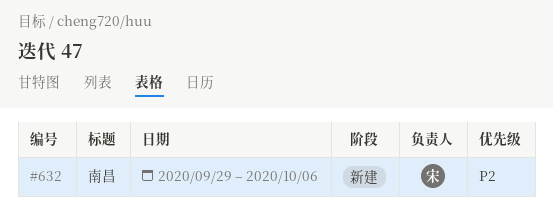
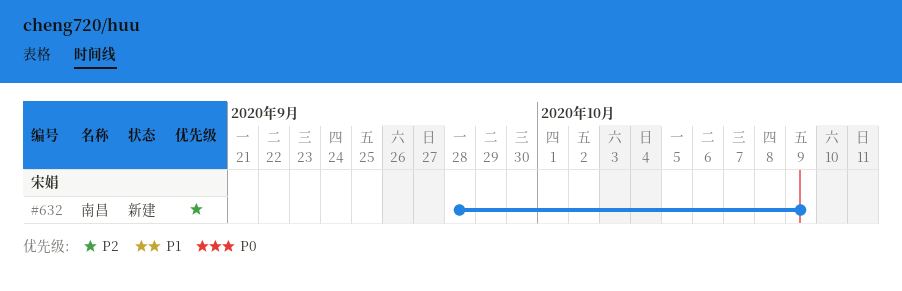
#632, start: Sep 29 -> Sep 28
#632, due: Oct 6 -> Oct 9

